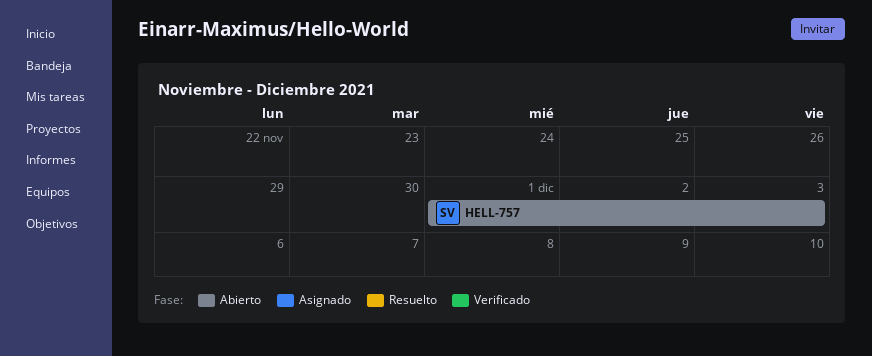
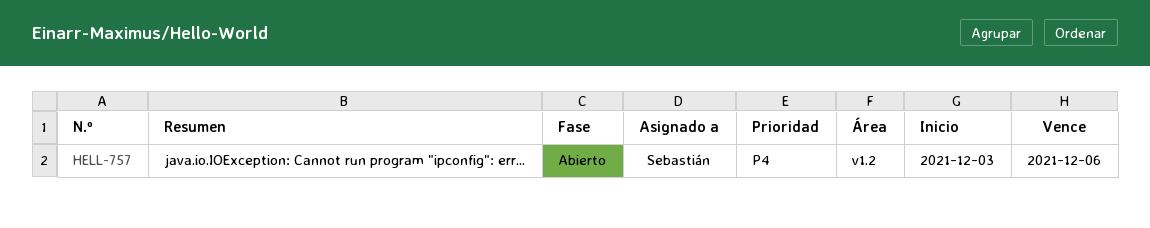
HELL-757, start: Dec 1 -> Dec 3
HELL-757, due: Dec 3 -> Dec 6

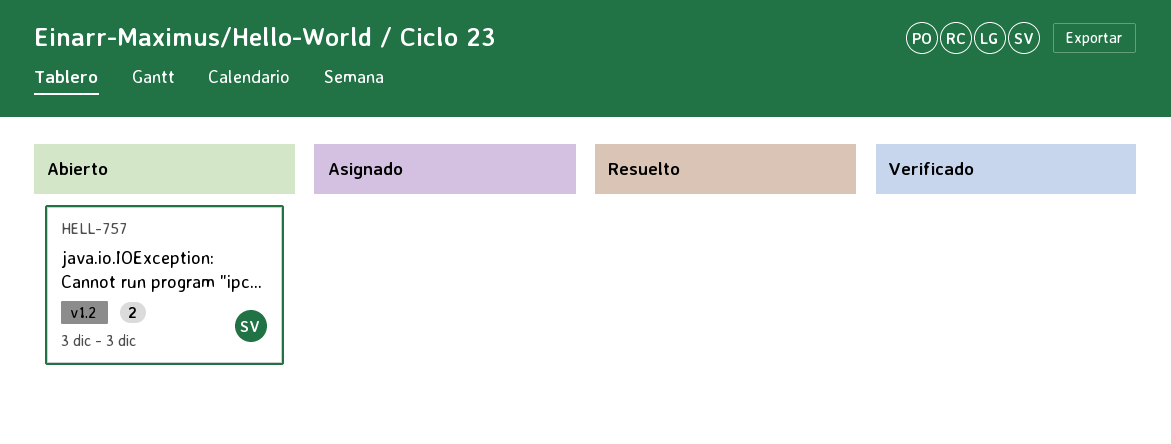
HELL-757, due: Dec 6 -> Dec 3

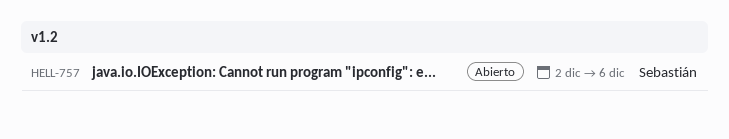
HELL-757, start: Dec 3 -> Dec 2
HELL-757, due: Dec 3 -> Dec 6

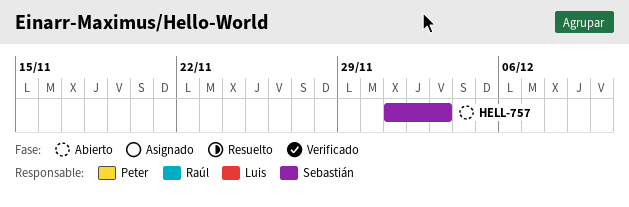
HELL-757, start: Dec 2 -> Dec 1
HELL-757, due: Dec 6 -> Dec 3

